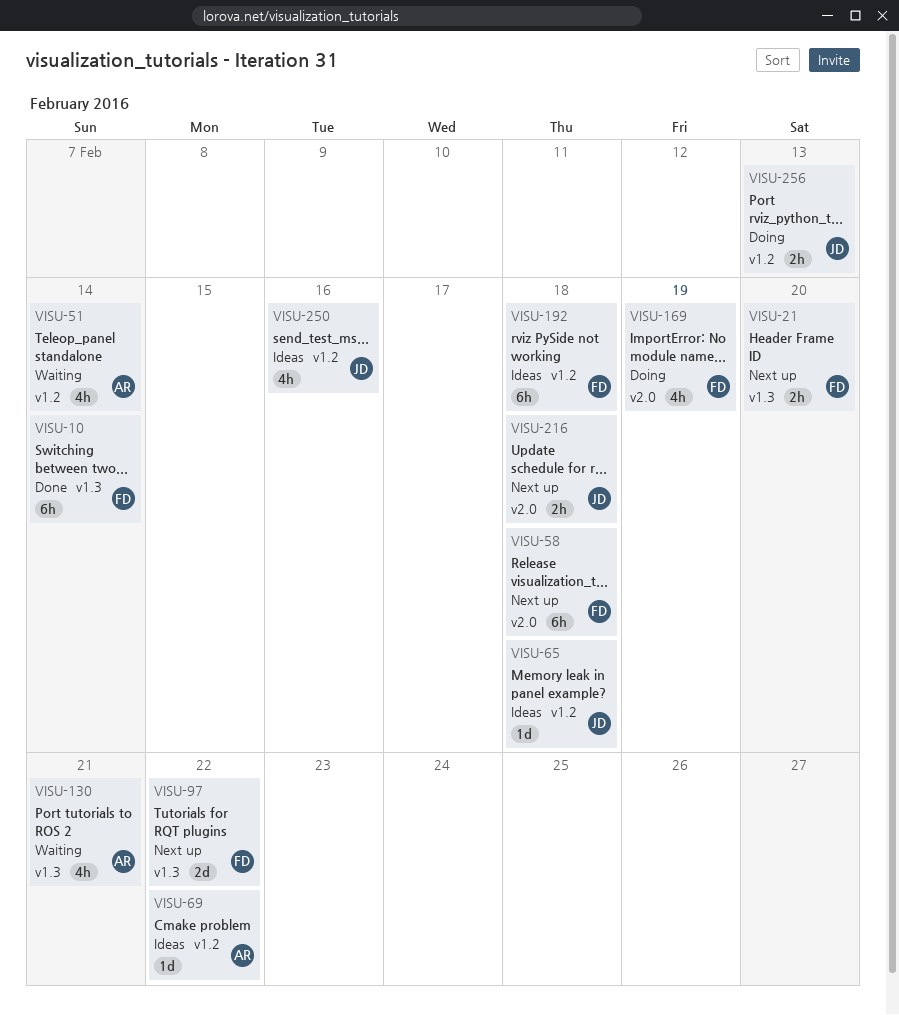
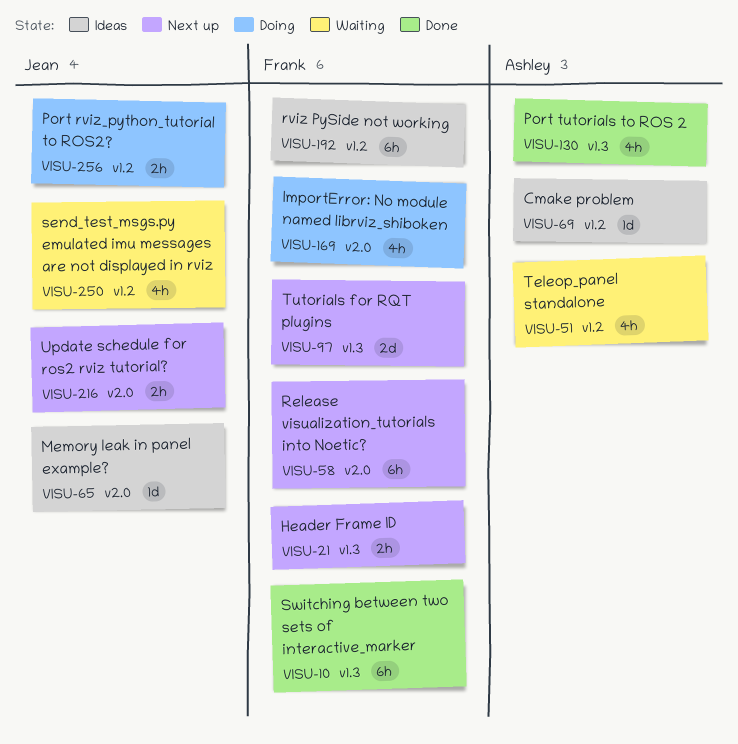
VISU-65, label: v1.2 -> v2.0
VISU-130, status: Waiting -> Done
VISU-250, status: Ideas -> Waiting

